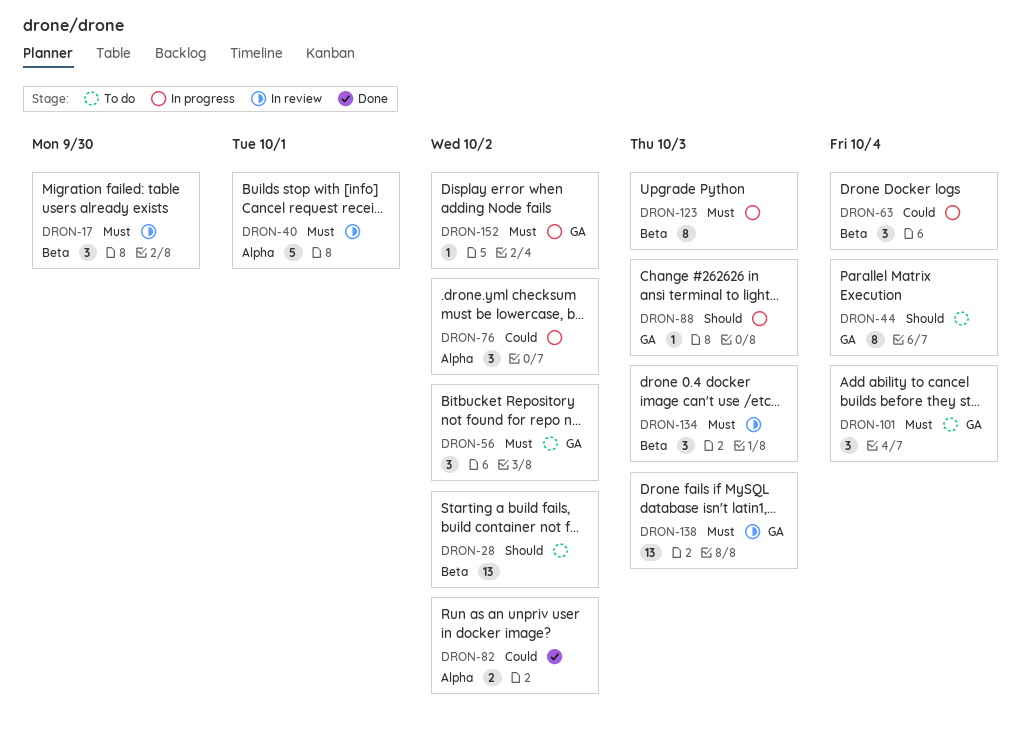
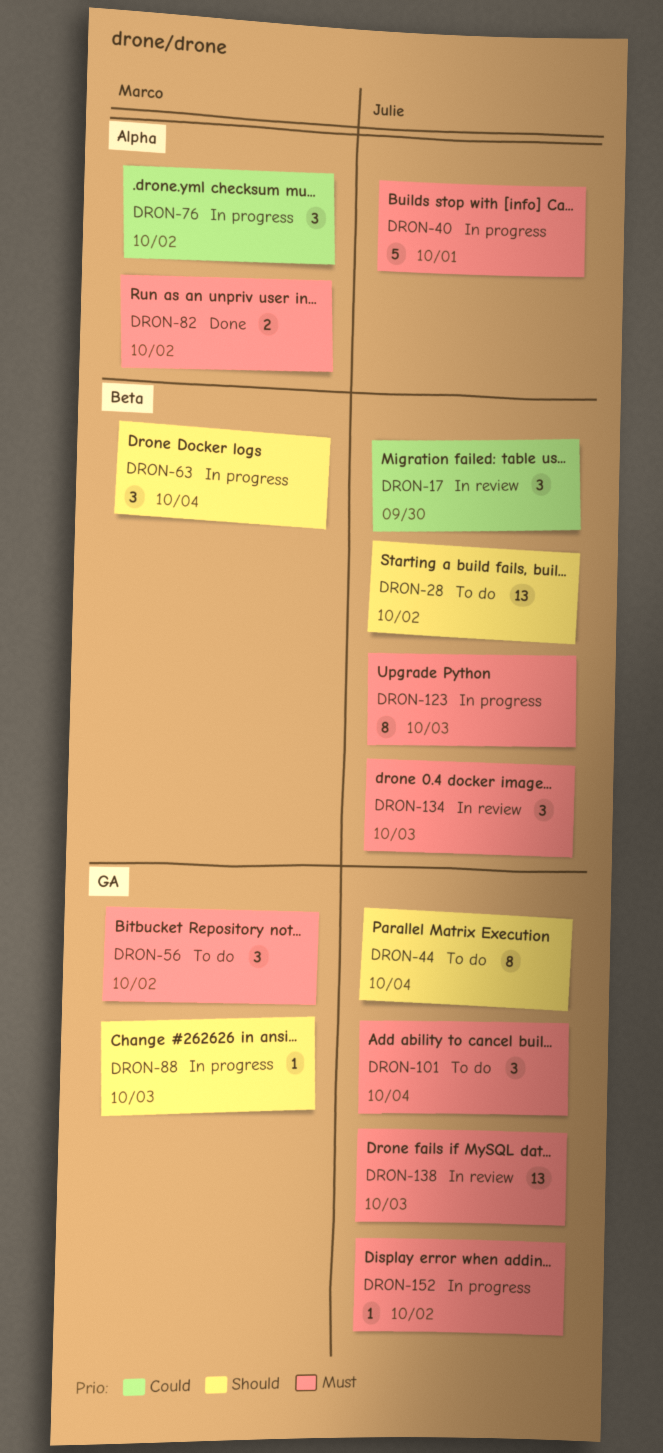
DRON-17, priority: Must -> Could
DRON-40, status: In review -> In progress
DRON-63, priority: Could -> Should
DRON-82, priority: Could -> Must

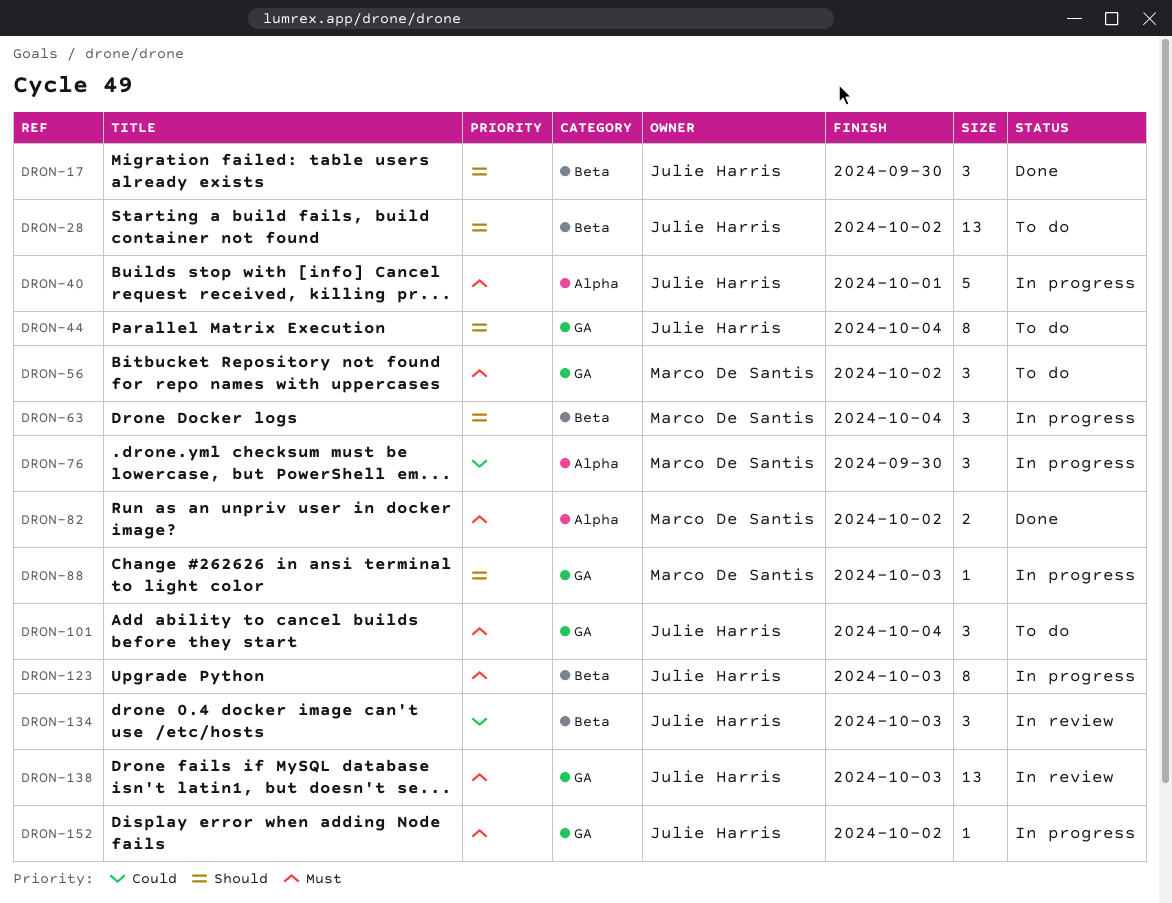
DRON-17, status: In review -> Done
DRON-17, priority: Could -> Should
DRON-76, due: Oct 2 -> Sep 30
DRON-134, priority: Must -> Could

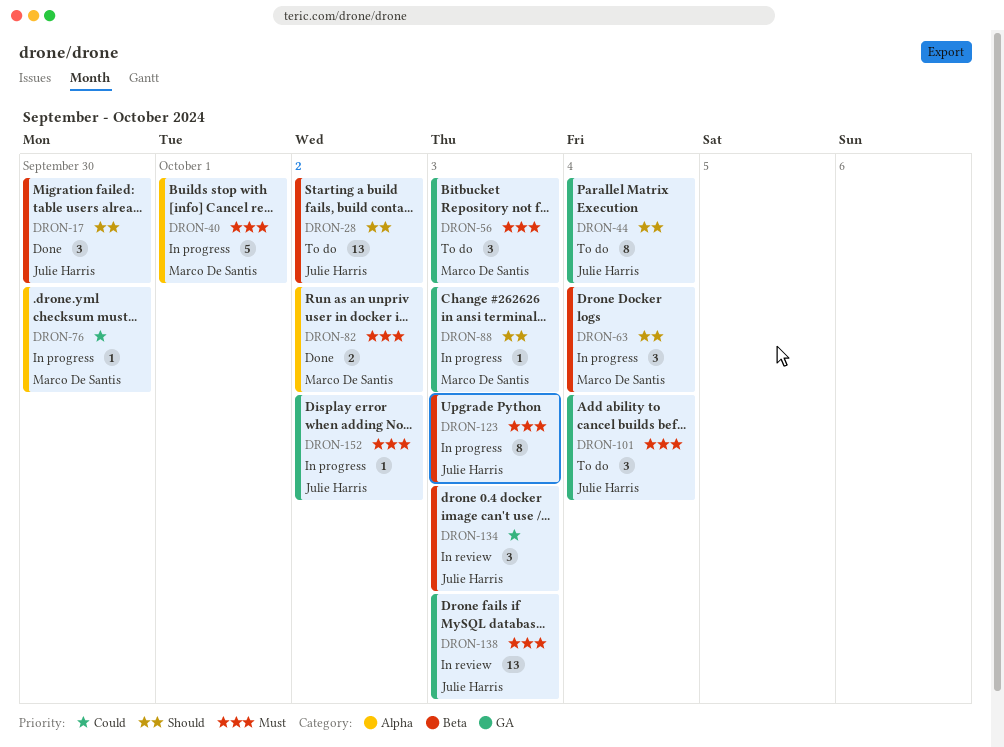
DRON-40, owner: Julie Harris -> Marco De Santis
DRON-56, due: Oct 2 -> Oct 3
DRON-76, estimate: 3 -> 1

